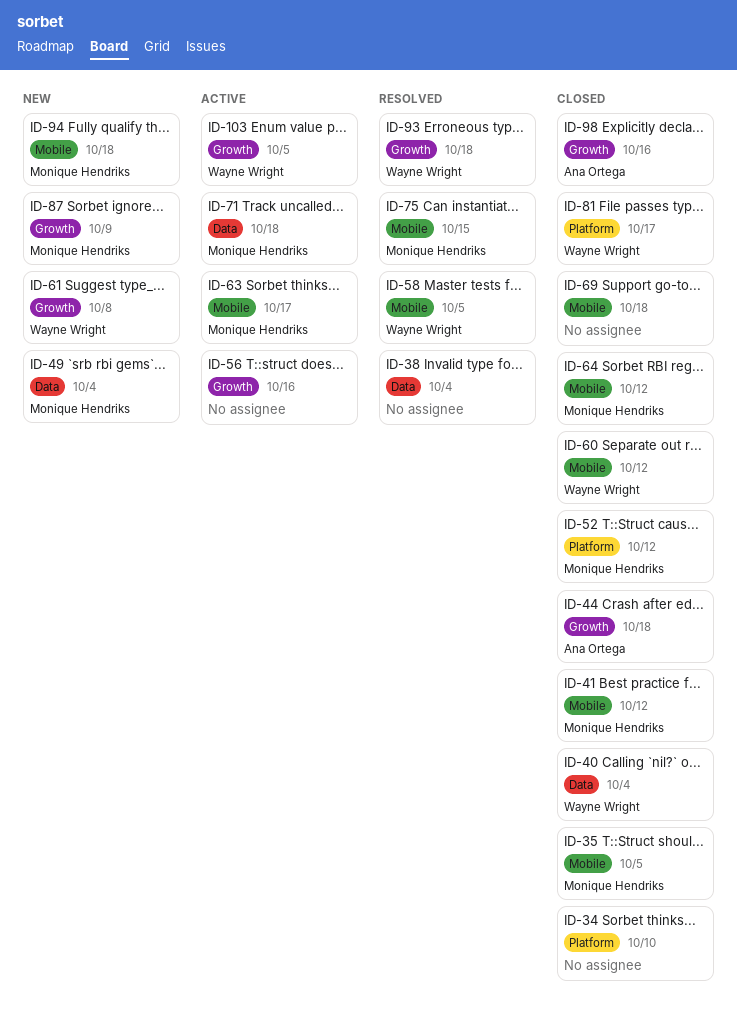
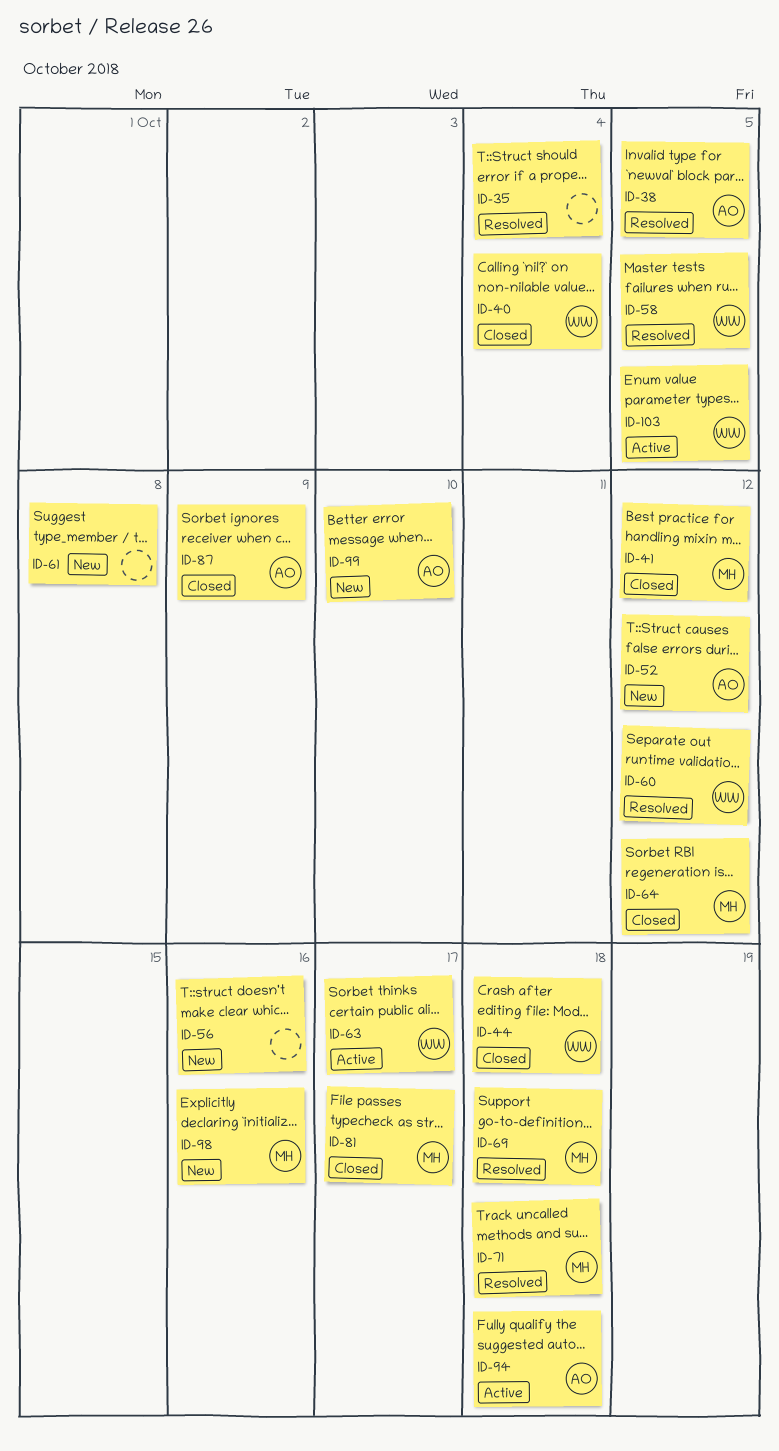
ID-34: present -> none
ID-35, status: Closed -> Resolved
ID-35, owner: Monique Hendriks -> none
ID-35, due: Oct 5 -> Oct 4
ID-38, owner: none -> Ana Ortega
ID-38, due: Oct 4 -> Oct 5
ID-44, owner: Ana Ortega -> Wayne Wright
ID-49: present -> none
ID-52, status: Closed -> New
ID-52, owner: Monique Hendriks -> Ana Ortega
ID-56, status: Active -> New
ID-60, status: Closed -> Resolved
ID-61, owner: Wayne Wright -> none
ID-63, owner: Monique Hendriks -> Wayne Wright
ID-69, status: Closed -> Resolved
ID-69, owner: none -> Monique Hendriks
ID-71, status: Active -> Resolved
ID-75: present -> none
ID-81, owner: Wayne Wright -> Monique Hendriks
ID-87, status: New -> Closed
ID-87, owner: Monique Hendriks -> Ana Ortega
ID-93: present -> none
ID-94, status: New -> Active
ID-94, owner: Monique Hendriks -> Ana Ortega
ID-98, status: Closed -> New
ID-98, owner: Ana Ortega -> Monique Hendriks
ID-99: none -> present

